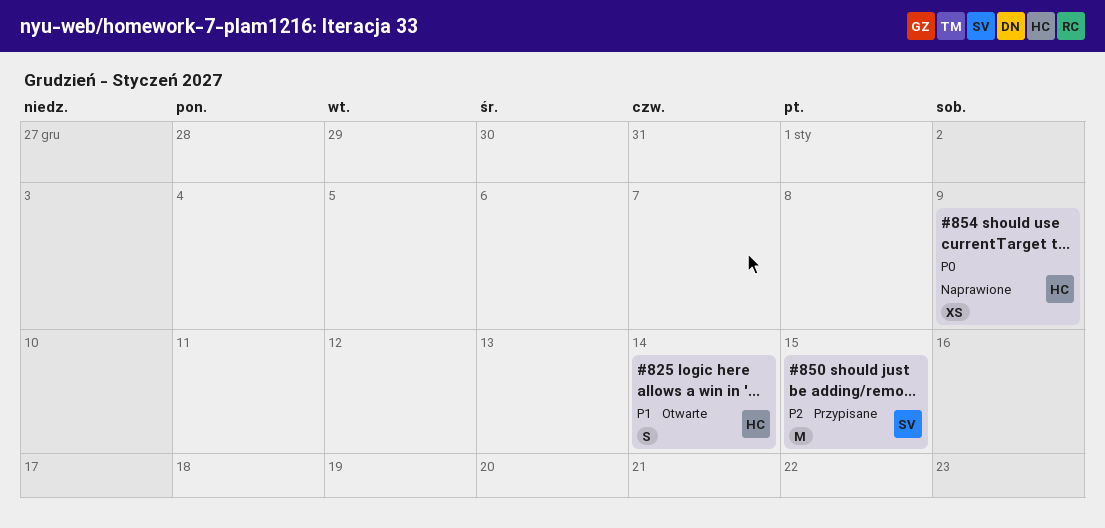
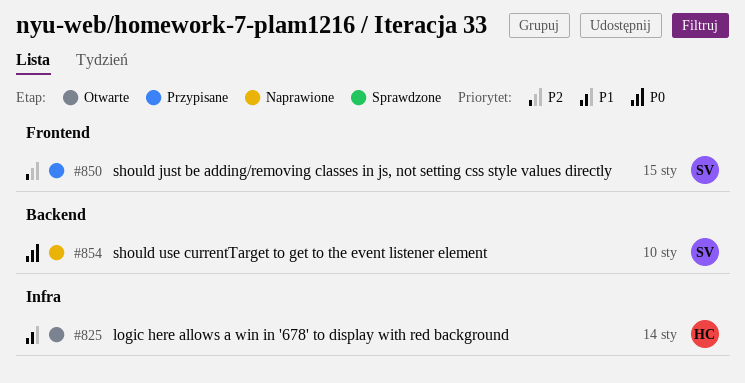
#854, owner: HC -> SV
#854, due: Jan 9 -> Jan 10

